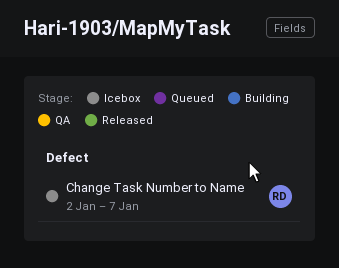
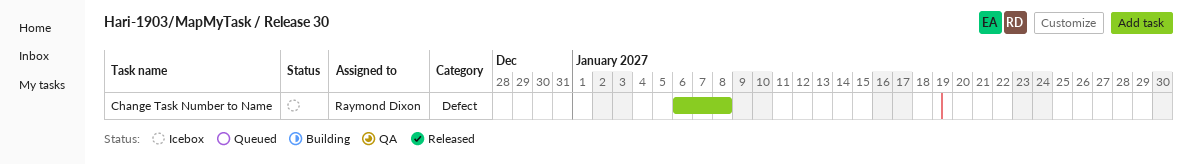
Change Task Number to Name, start: Jan 2 -> Jan 6
Change Task Number to Name, due: Jan 7 -> Jan 8

